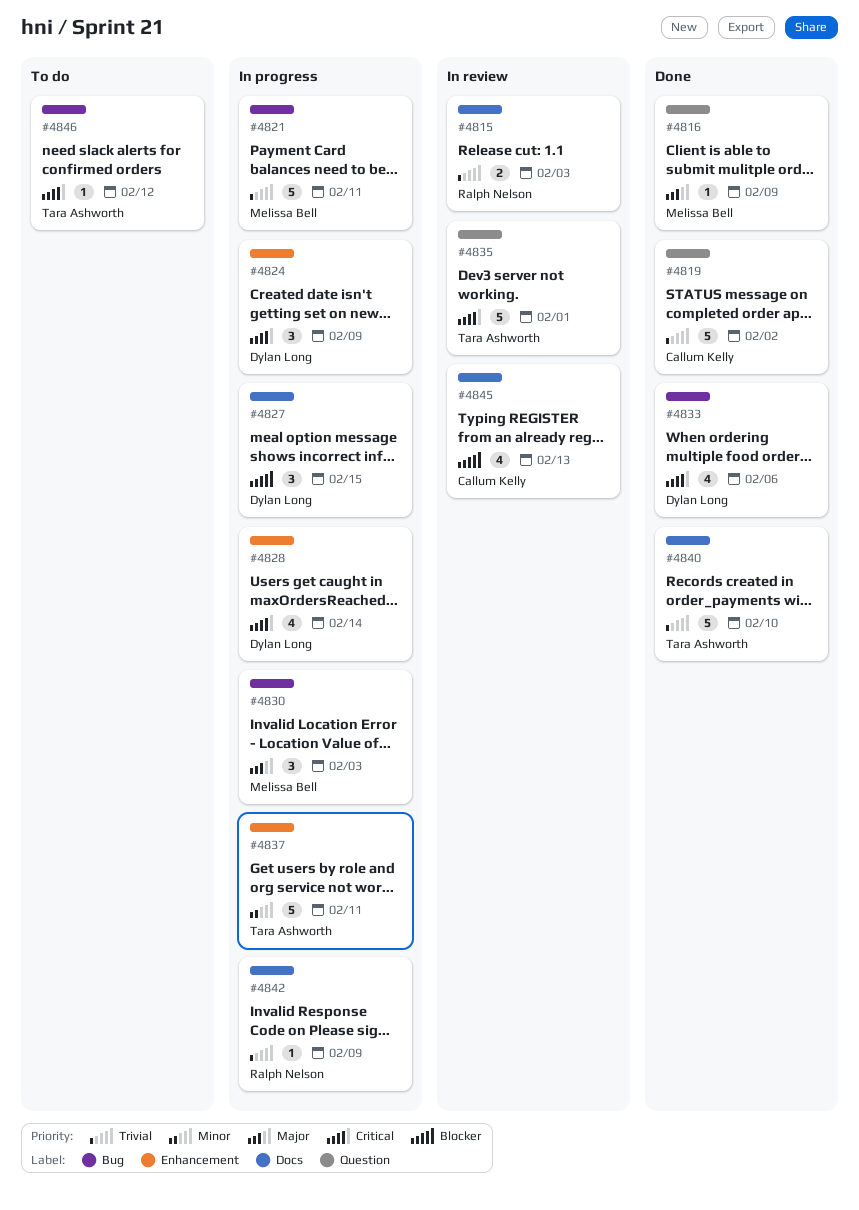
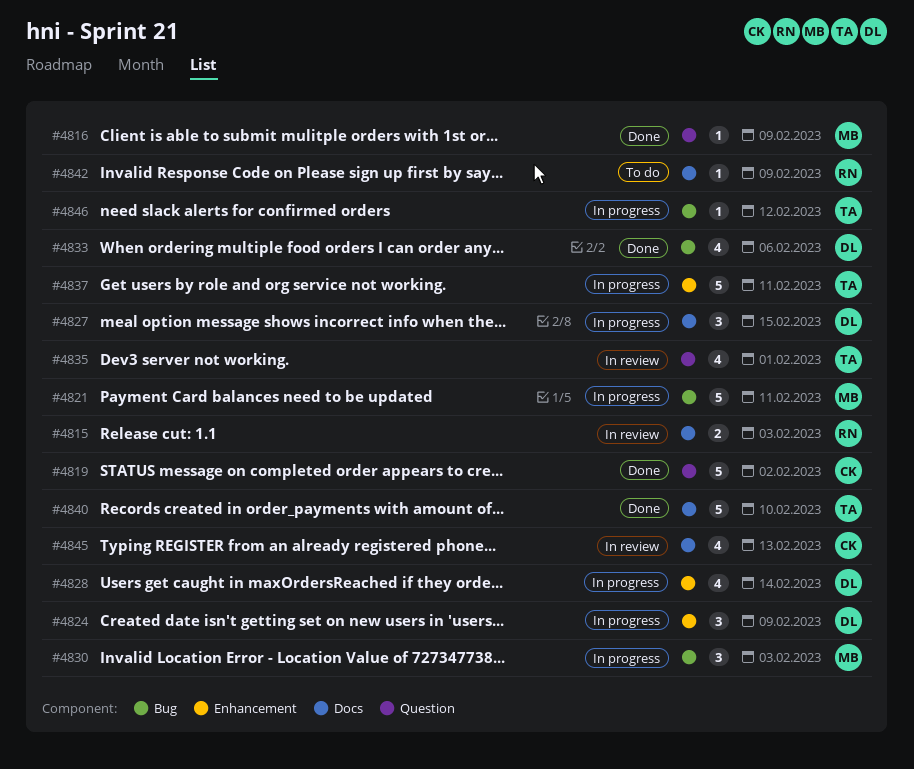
#4835, estimate: 5 -> 4
#4842, status: In progress -> To do
#4846, status: To do -> In progress

